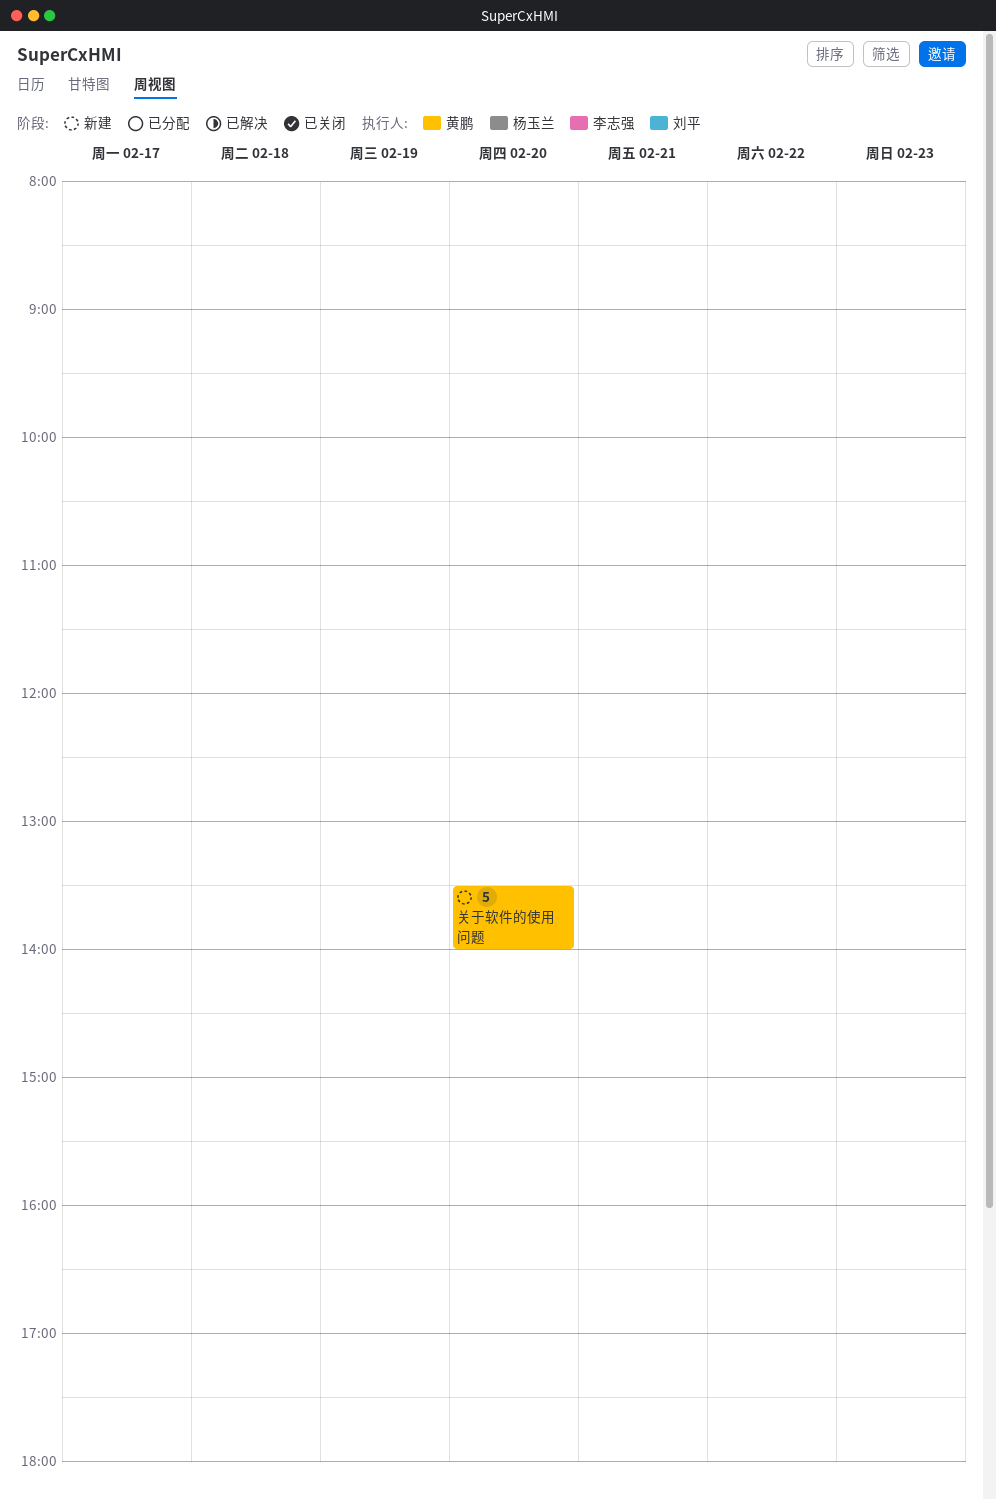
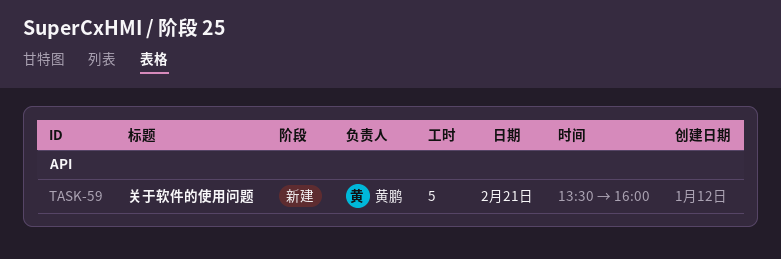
关于软件的使用问题, day: Feb 20 -> Feb 21
关于软件的使用问题, ends: 14:00 -> 16:00

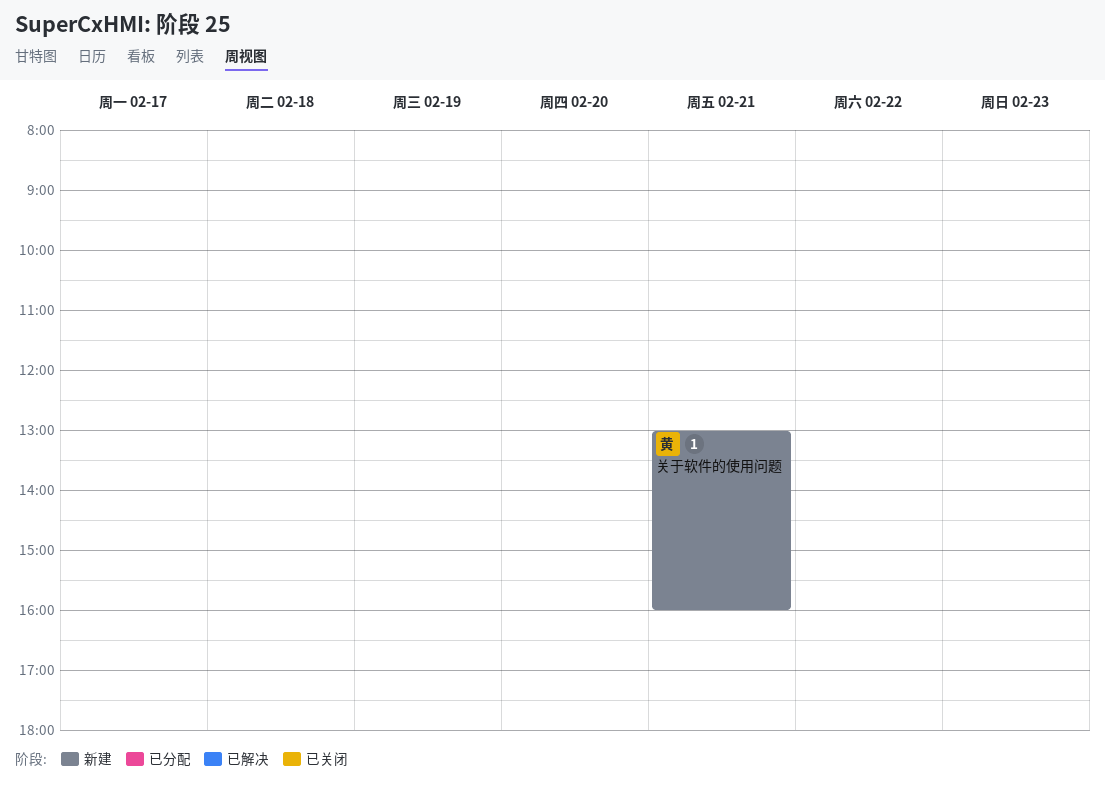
关于软件的使用问题, estimate: 5 -> 1
关于软件的使用问题, begins: 13:30 -> 13:00

